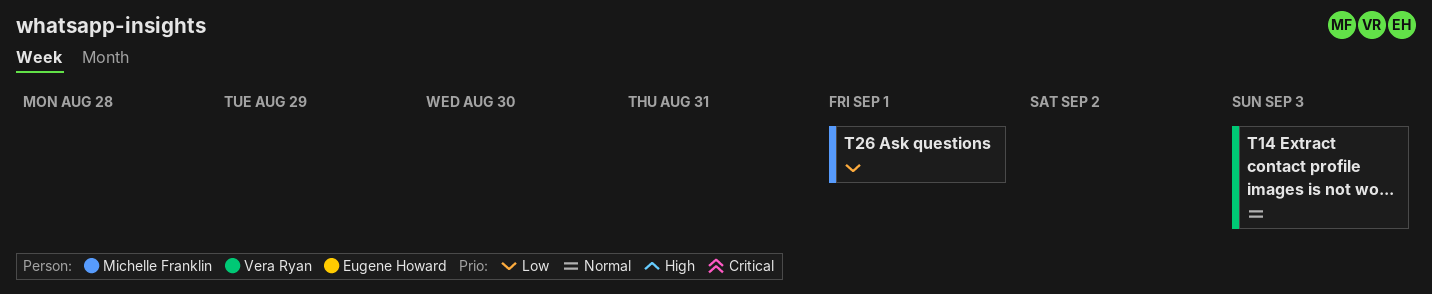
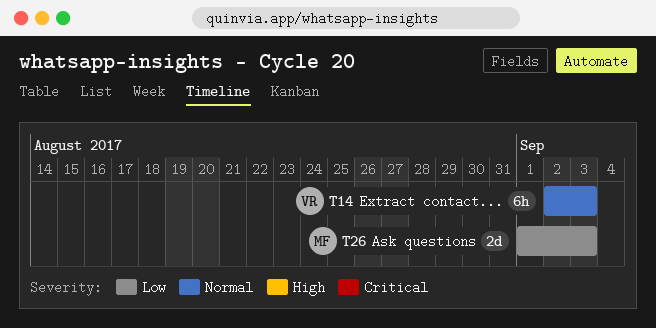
T26, due: Sep 1 -> Sep 3

